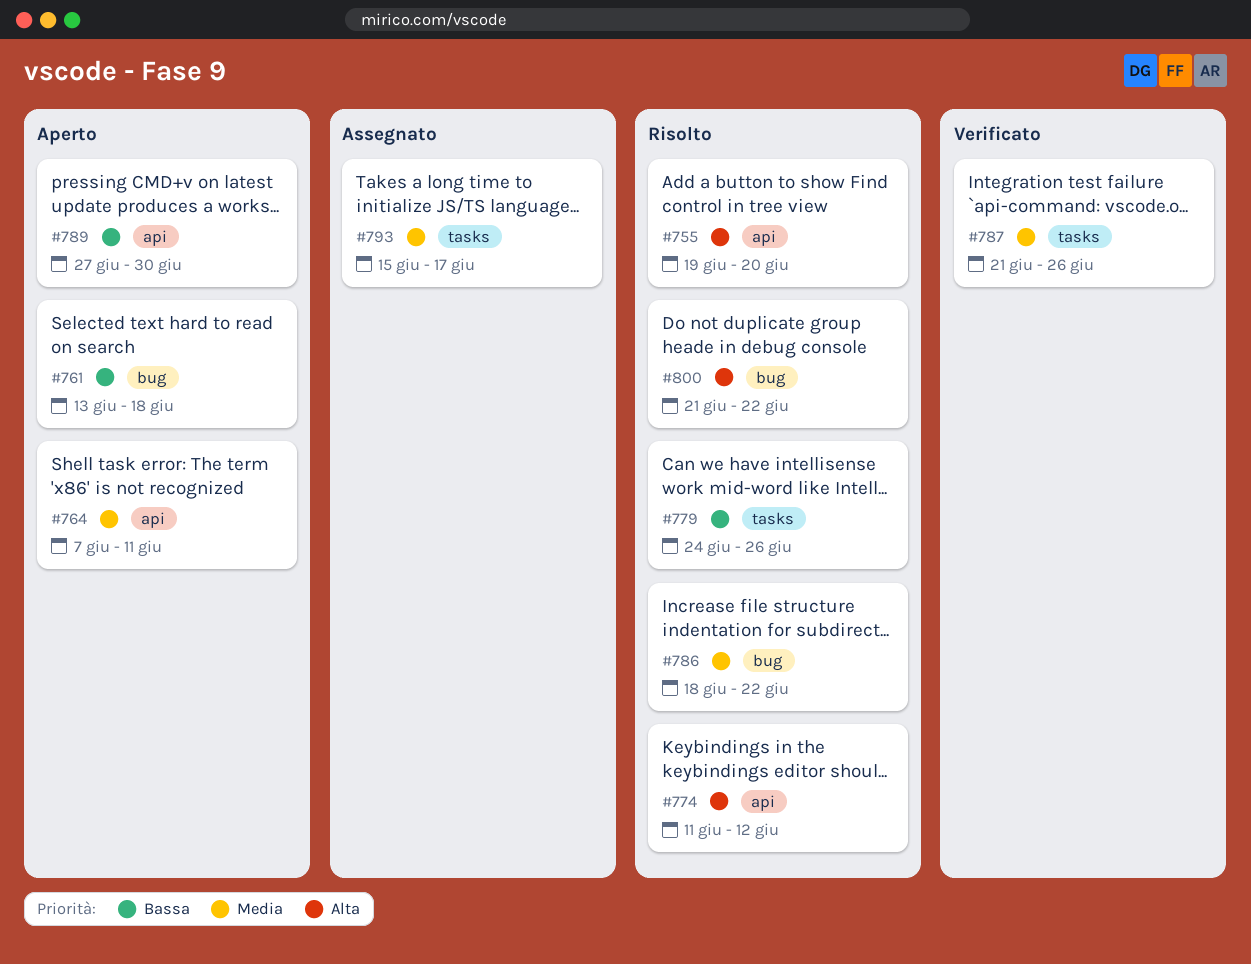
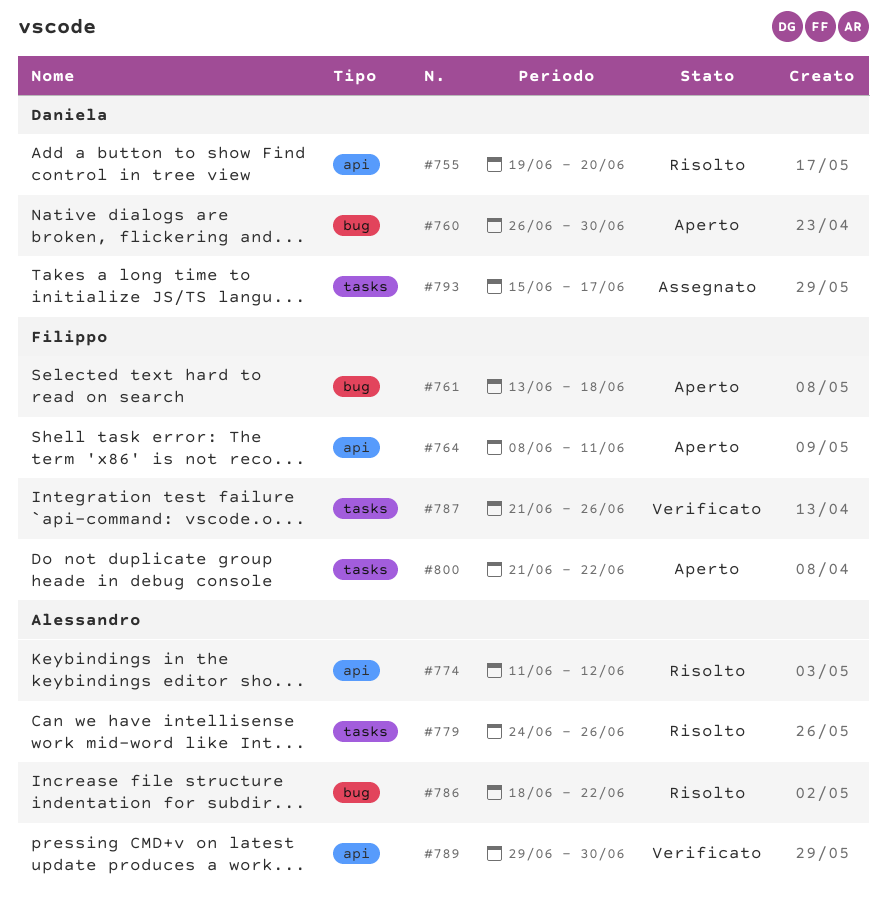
#760: none -> present
#764, start: Jun 7 -> Jun 8
#789, status: Aperto -> Verificato
#789, start: Jun 27 -> Jun 29
#800, status: Risolto -> Aperto
#800, label: bug -> tasks

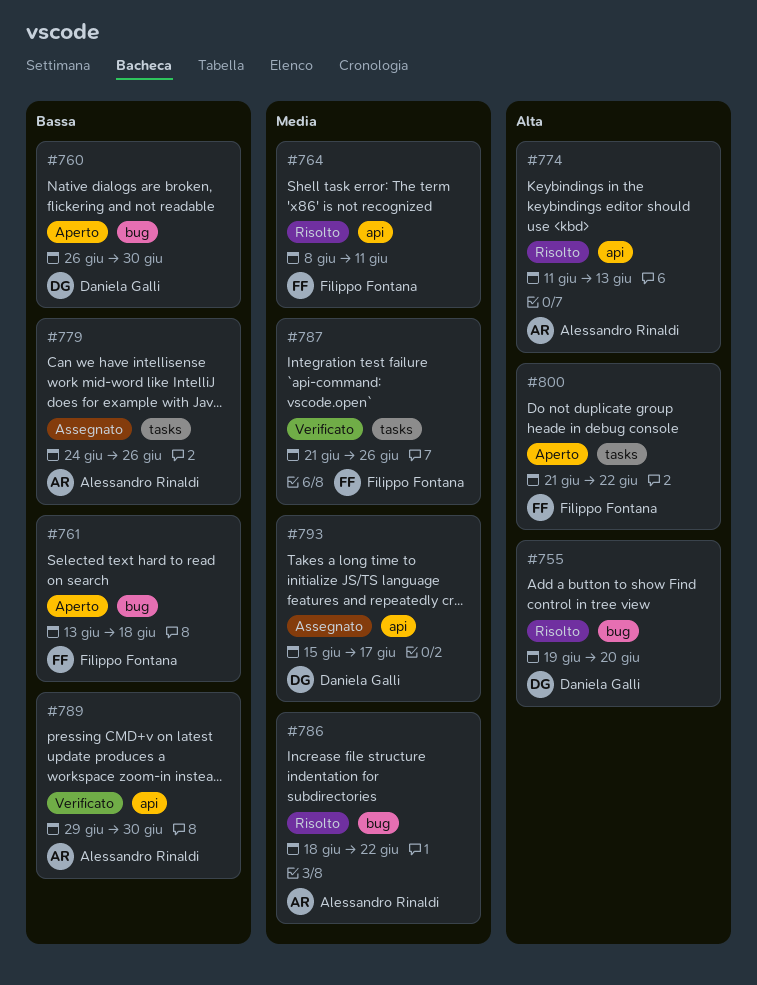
#755, label: api -> bug
#764, status: Aperto -> Risolto
#774, due: Jun 12 -> Jun 13
#779, status: Risolto -> Assegnato
#793, label: tasks -> api

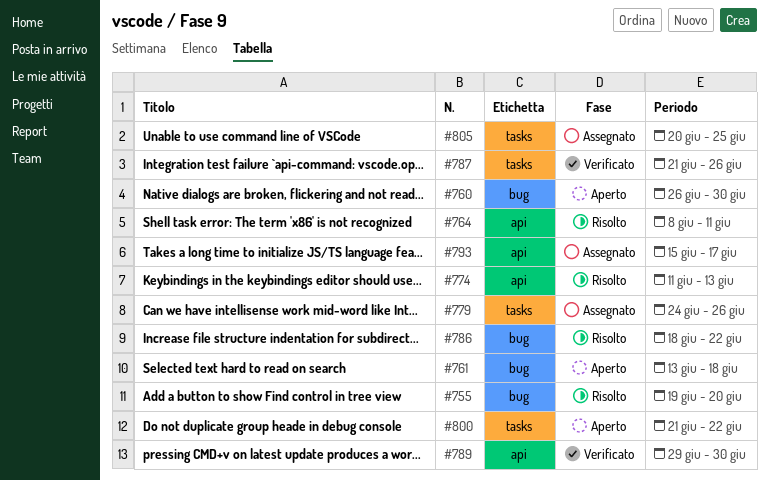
#805: none -> present

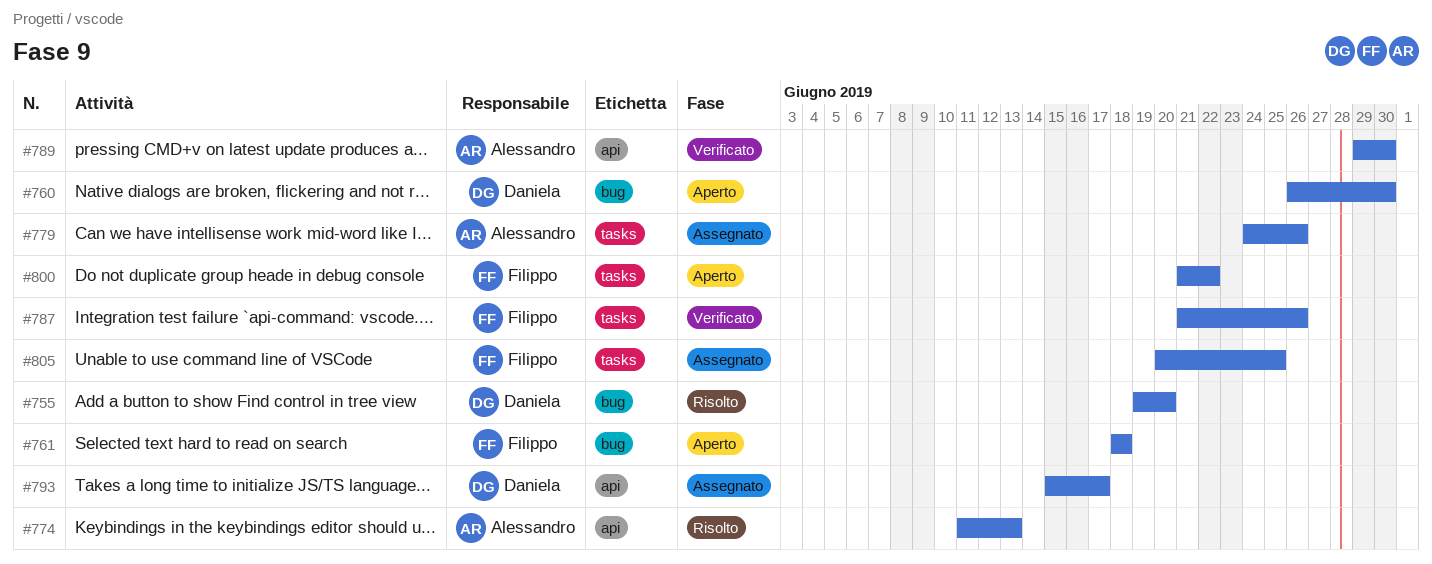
#761, start: Jun 13 -> Jun 18
#764: present -> none
#786: present -> none

